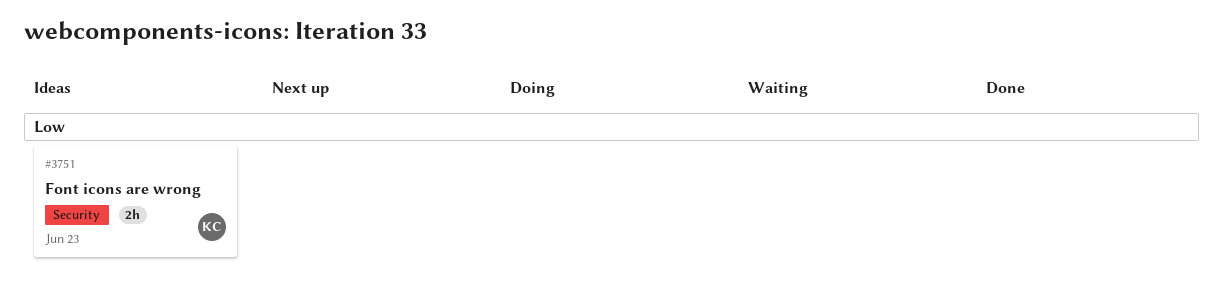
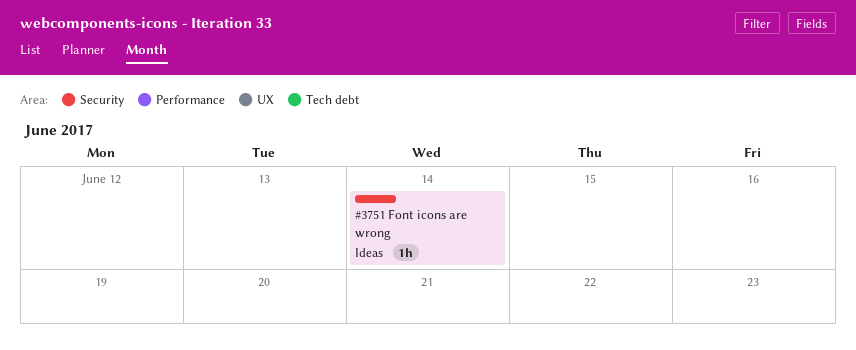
#3751, estimate: 2h -> 1h
#3751, due: Jun 23 -> Jun 14

